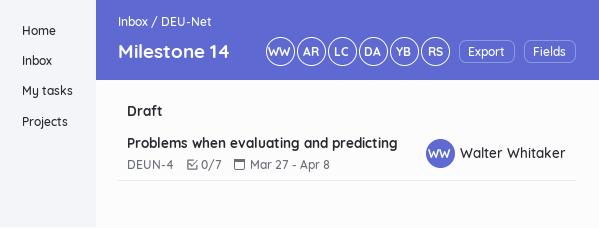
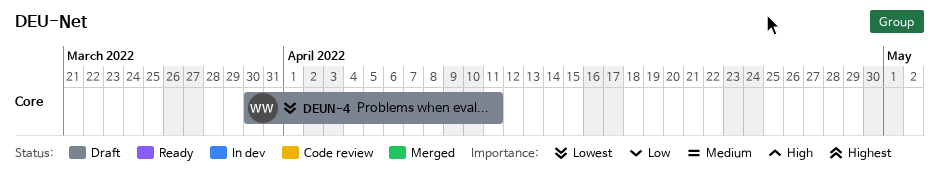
DEUN-4, start: Mar 27 -> Mar 30
DEUN-4, due: Apr 8 -> Apr 11

